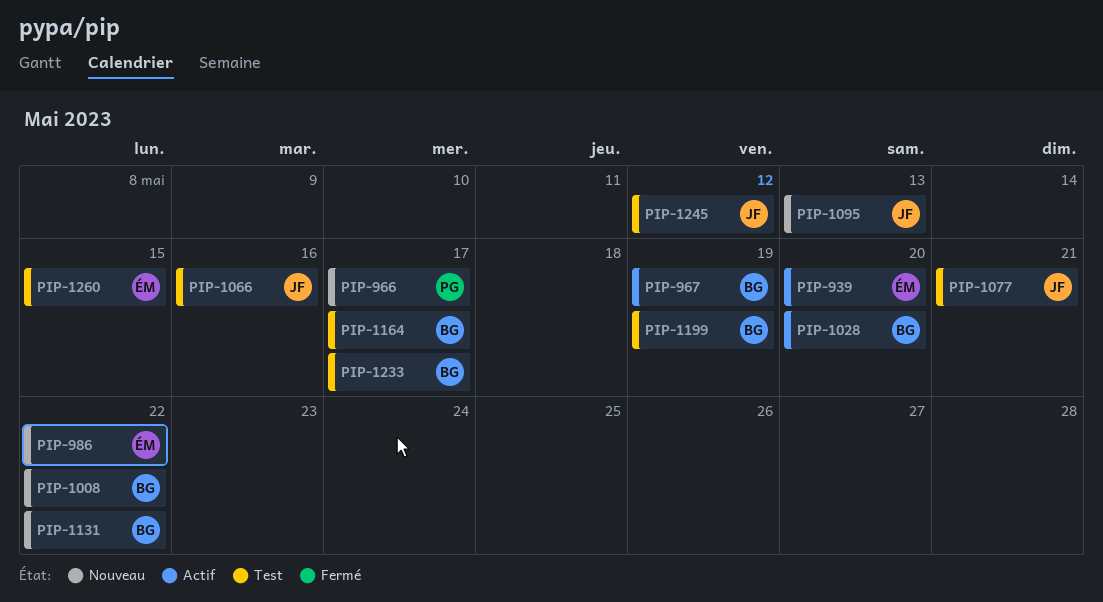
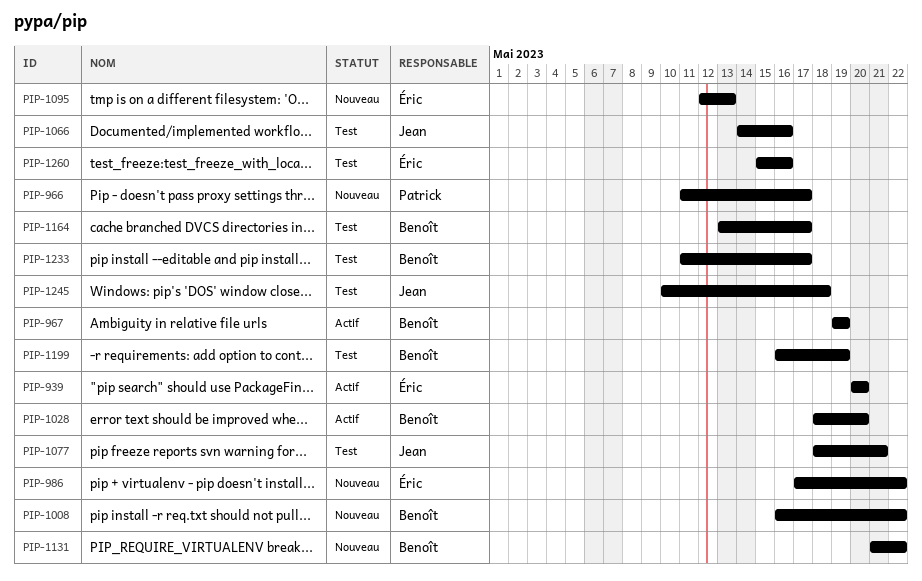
PIP-1095, owner: Jean -> Éric
PIP-1245, due: May 12 -> May 18
PIP-1260, due: May 15 -> May 16

